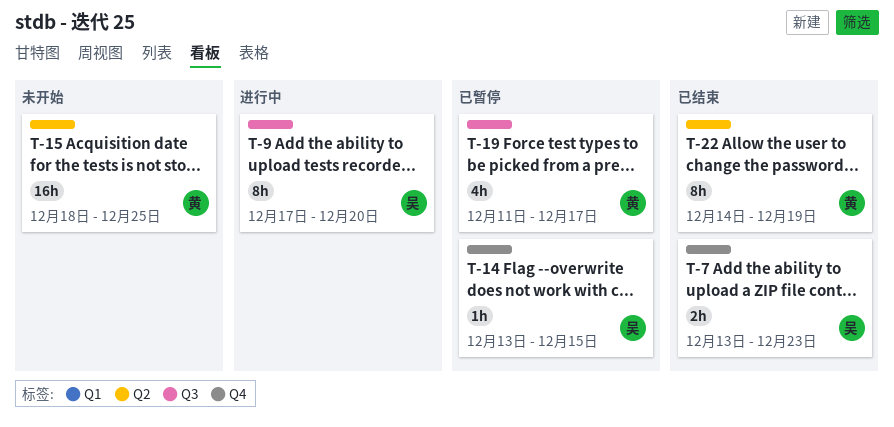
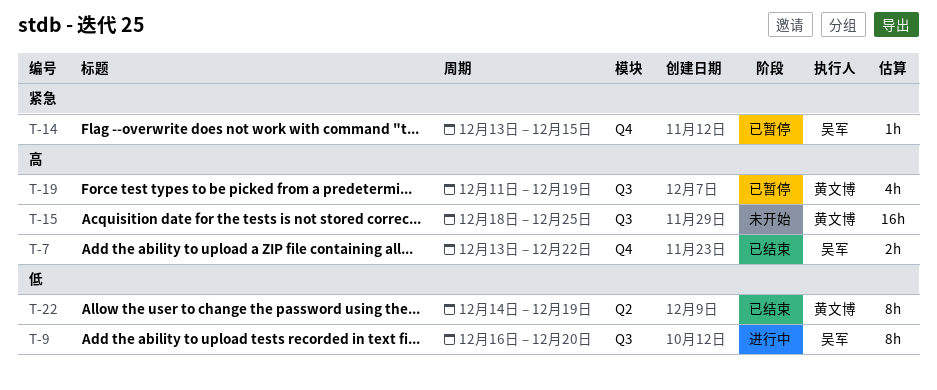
T-7, due: Dec 23 -> Dec 22
T-9, start: Dec 17 -> Dec 16
T-15, label: Q2 -> Q3
T-19, due: Dec 17 -> Dec 19

